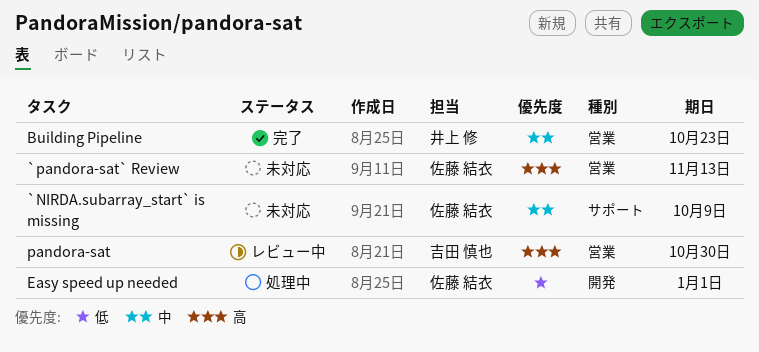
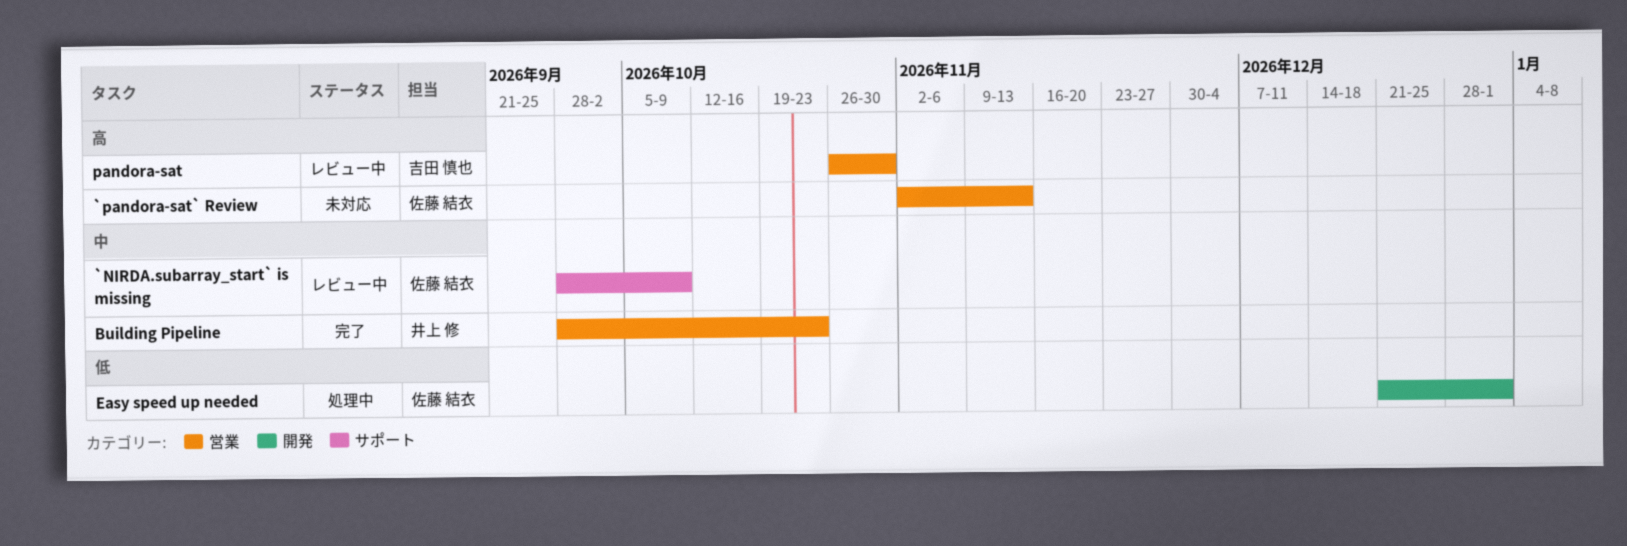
`NIRDA.subarray_start` is missing, status: 未対応 -> レビュー中

